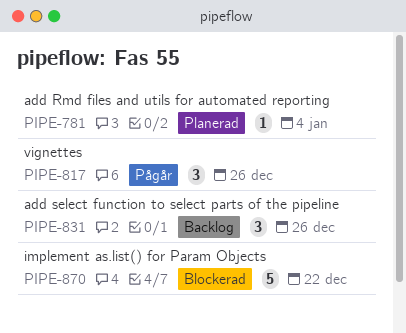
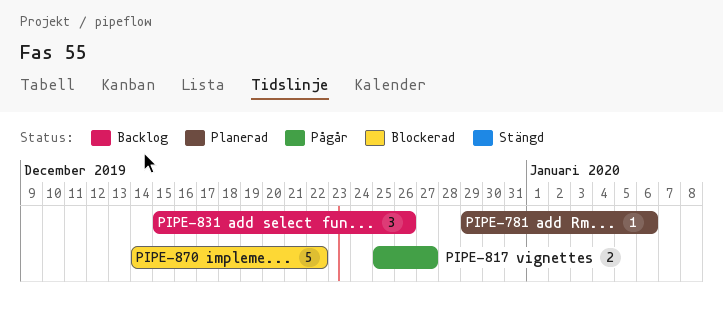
PIPE-781, due: Jan 4 -> Jan 6
PIPE-817, estimate: 3 -> 2
PIPE-817, due: Dec 26 -> Dec 27

